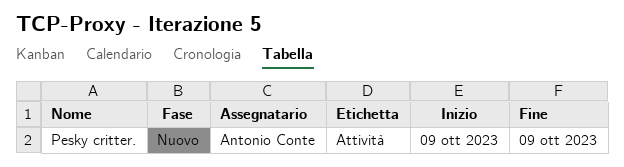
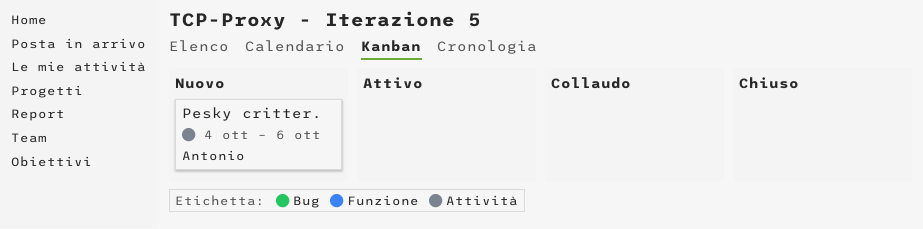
Pesky critter., start: Oct 9 -> Oct 4
Pesky critter., due: Oct 9 -> Oct 6

